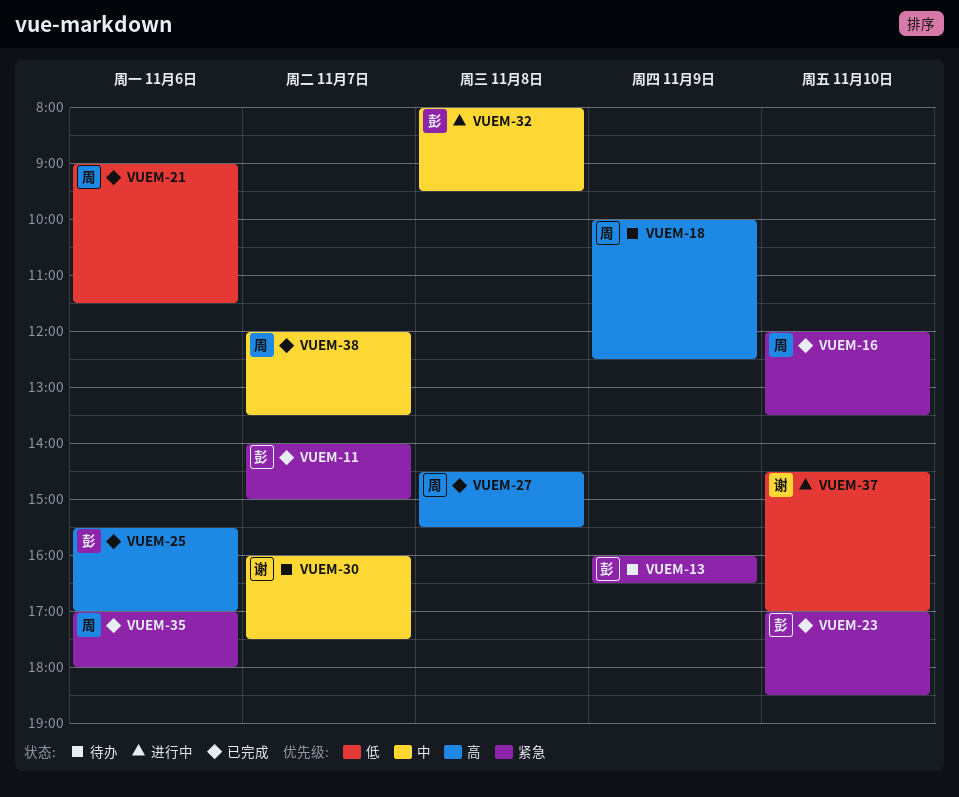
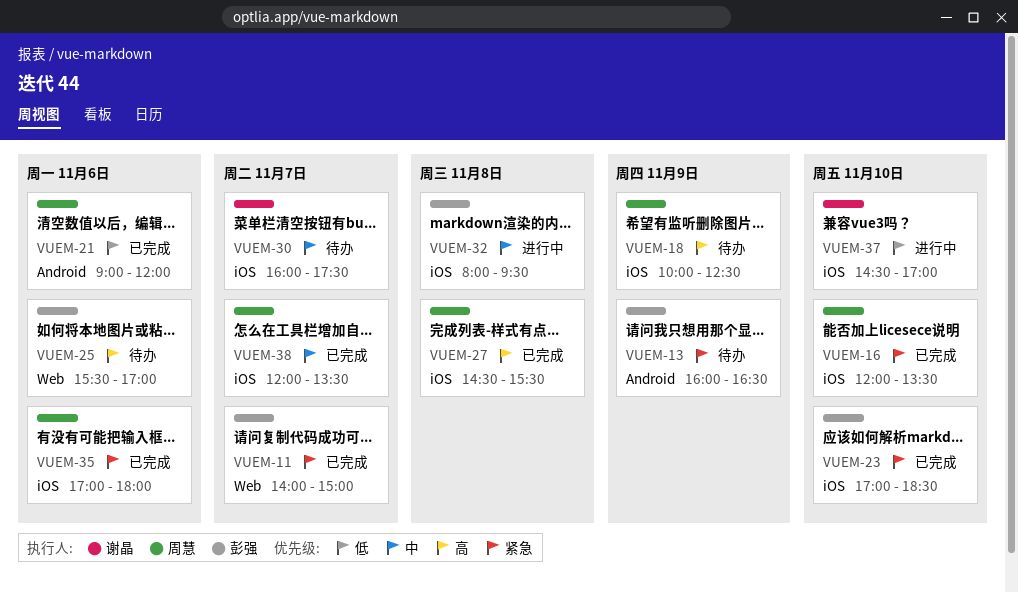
VUEM-21, ends: 11:30 -> 12:00
VUEM-25, status: 已完成 -> 待办

